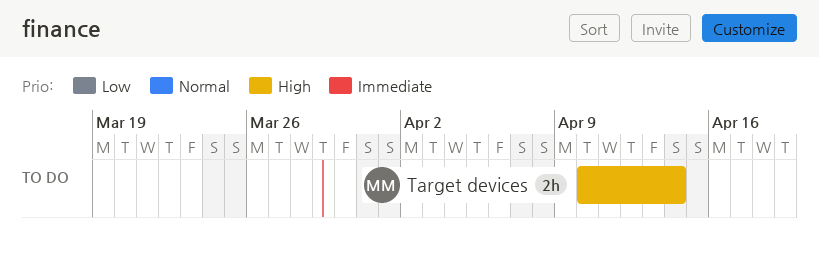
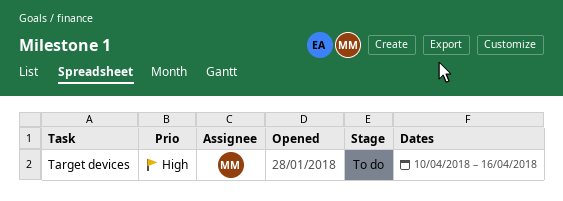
Target devices, due: Apr 14 -> Apr 16

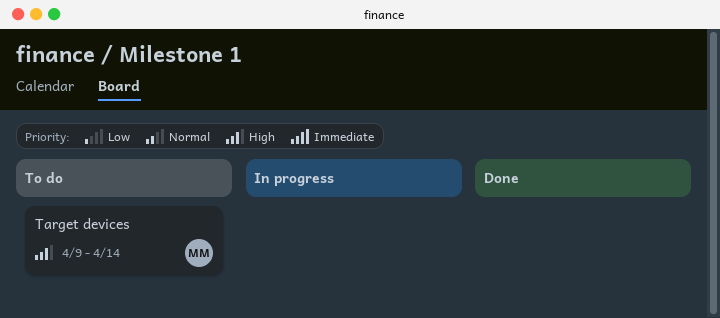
Target devices, start: Apr 10 -> Apr 9
Target devices, due: Apr 16 -> Apr 14

